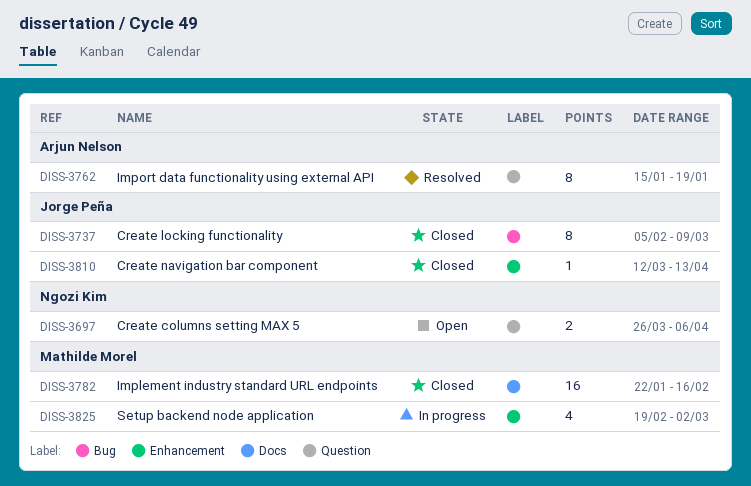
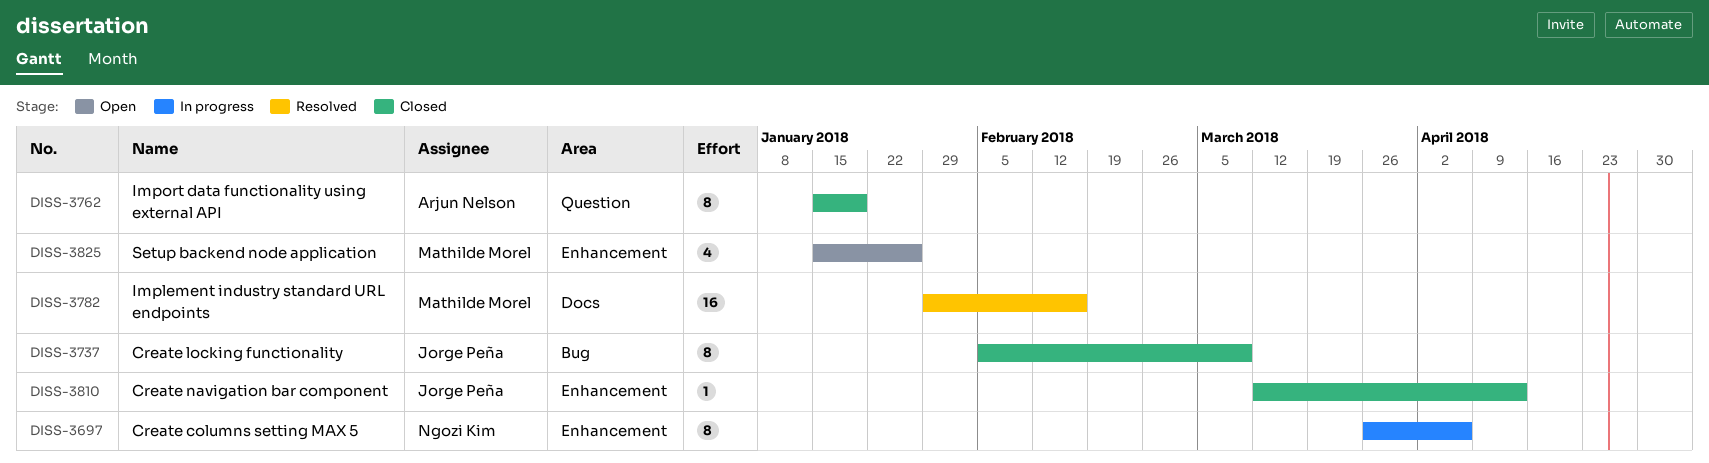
DISS-3697, status: Open -> In progress
DISS-3697, label: Question -> Enhancement
DISS-3697, estimate: 2 -> 8
DISS-3762, status: Resolved -> Closed
DISS-3782, status: Closed -> Resolved
DISS-3782, start: Jan 22 -> Jan 29
DISS-3825, status: In progress -> Open
DISS-3825, start: Feb 19 -> Jan 15
DISS-3825, due: Mar 2 -> Jan 26

